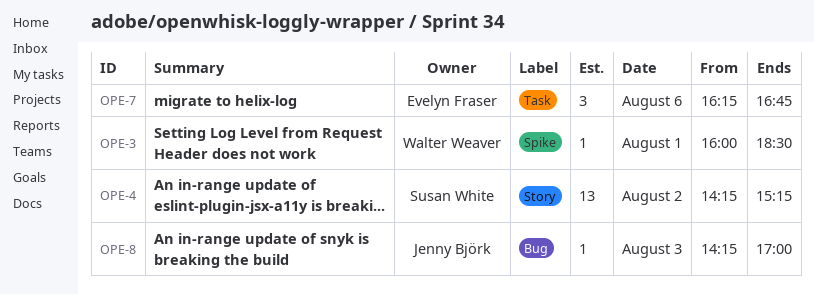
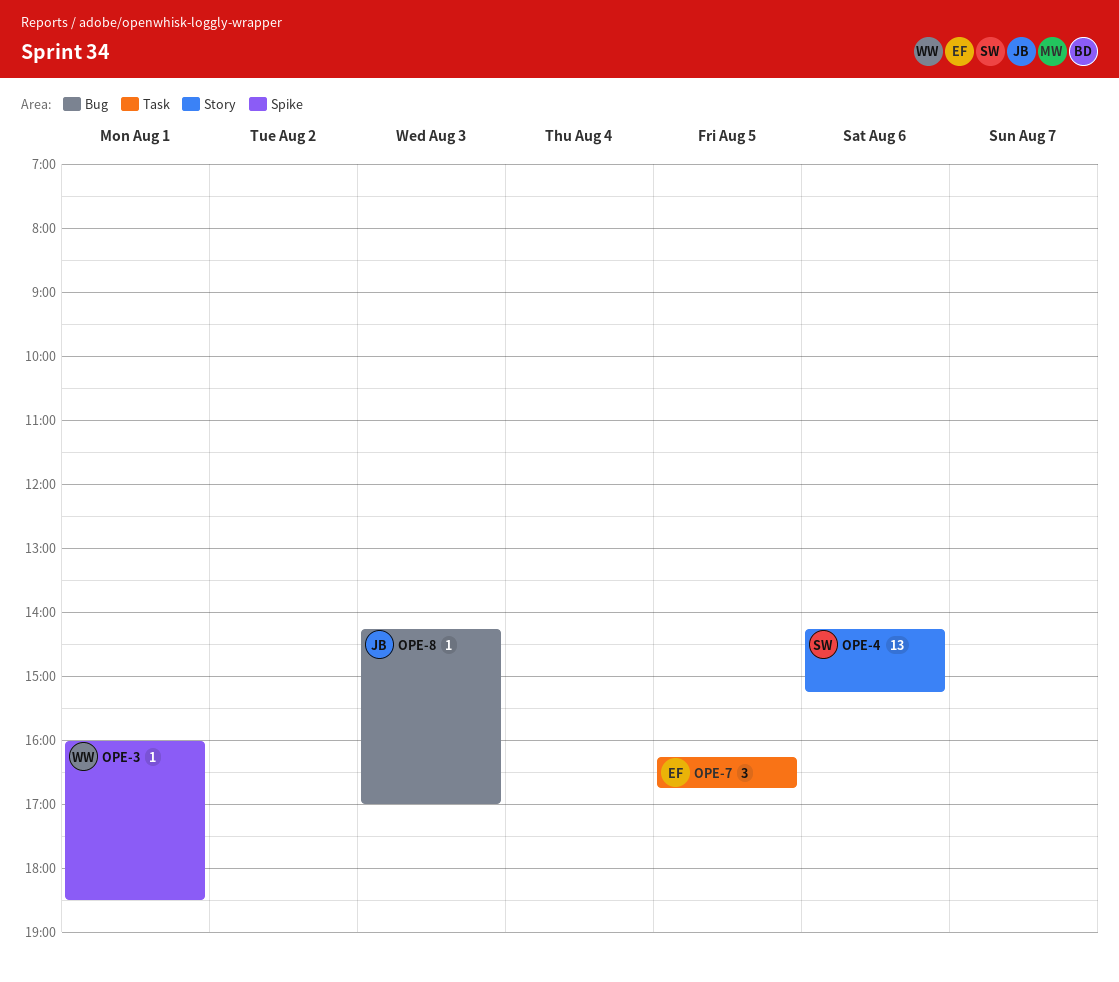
OPE-4, day: Aug 2 -> Aug 6
OPE-7, day: Aug 6 -> Aug 5

